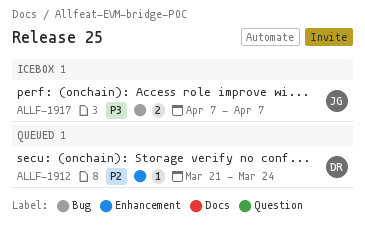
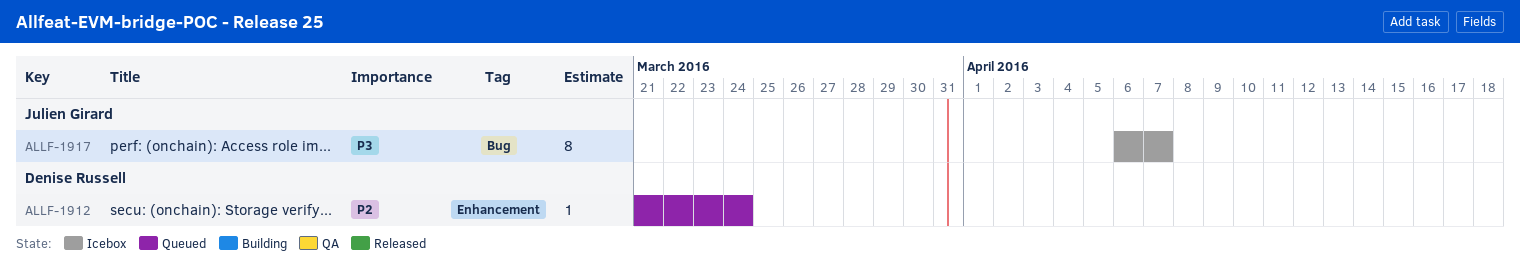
ALLF-1917, estimate: 2 -> 8
ALLF-1917, start: Apr 7 -> Apr 6

